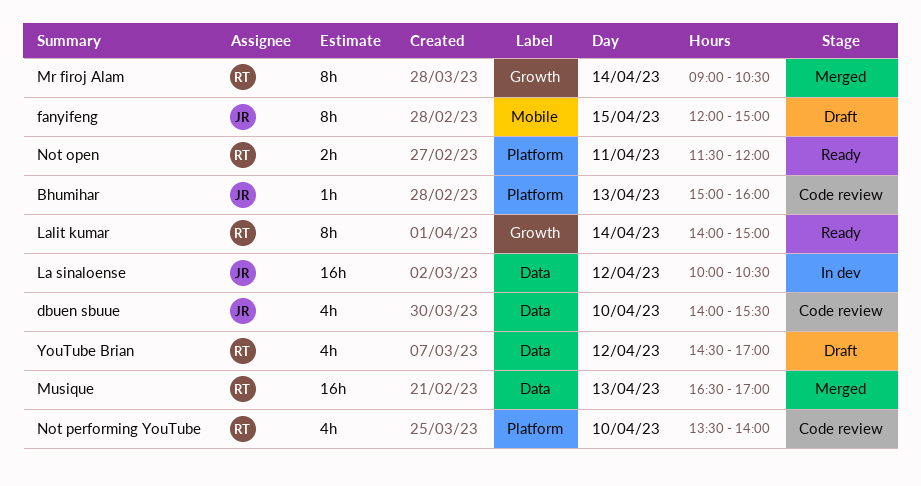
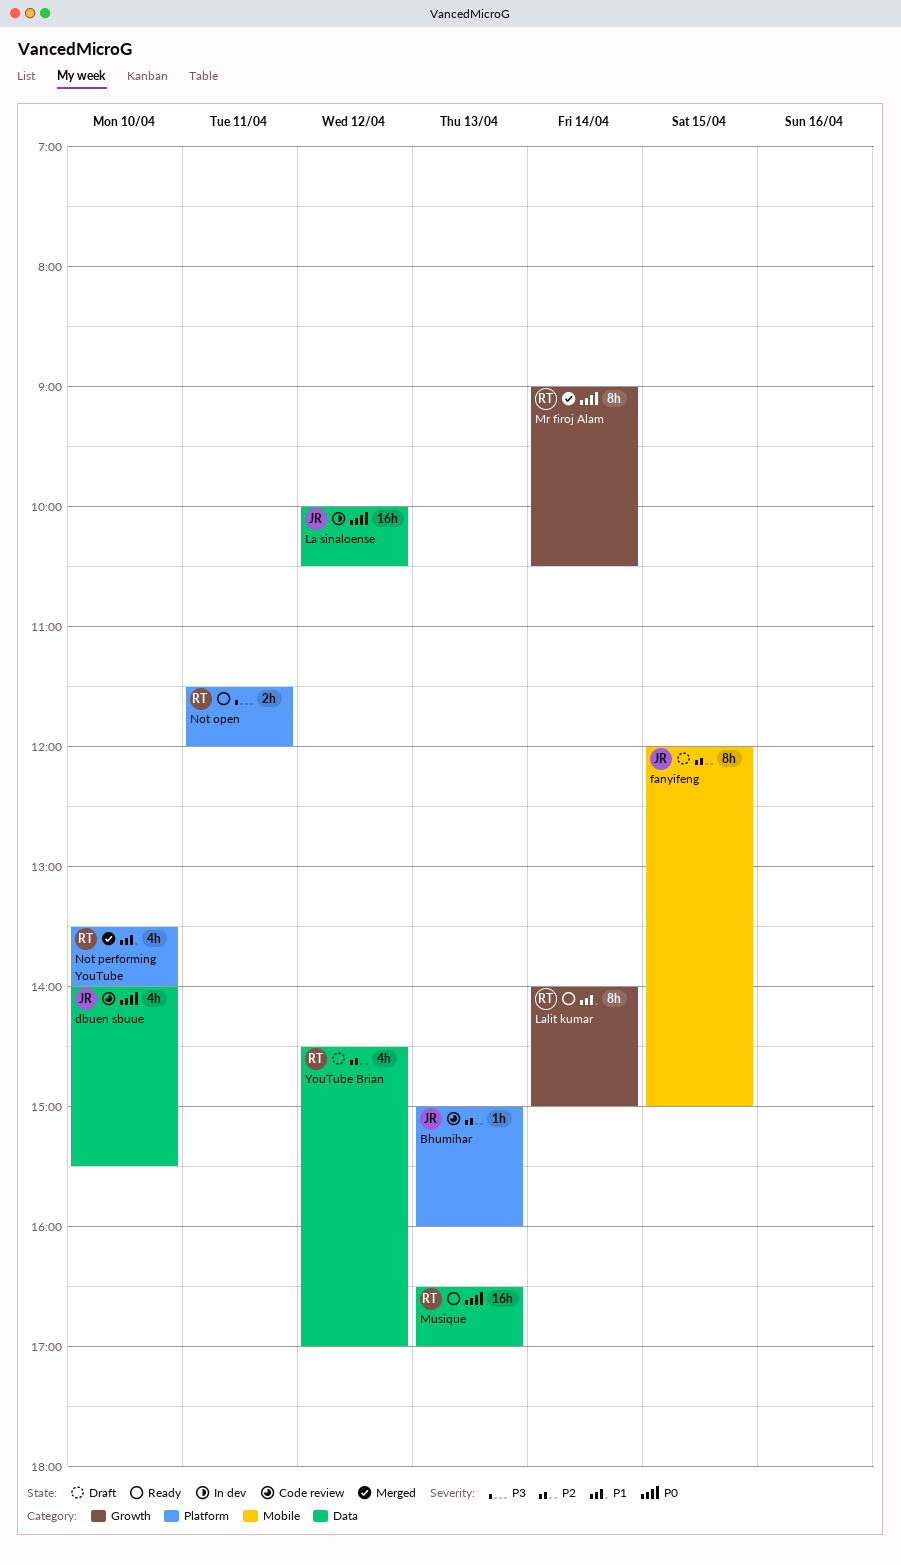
Musique, status: Merged -> Ready
Not performing YouTube, status: Code review -> Merged

